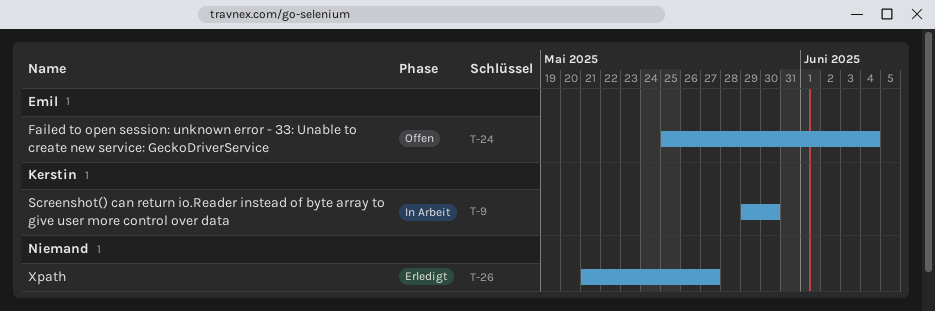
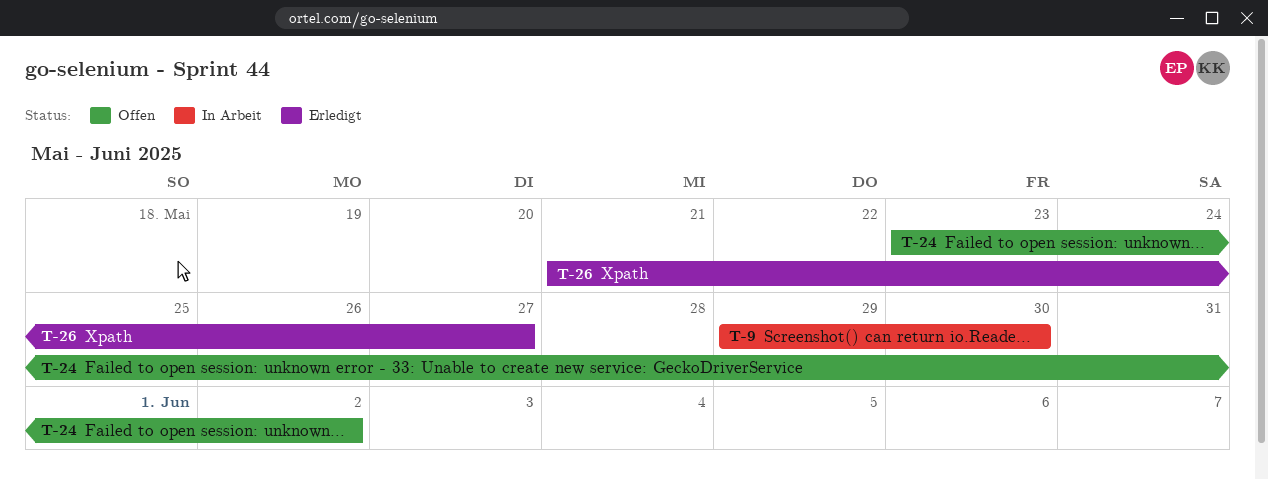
T-24, start: May 25 -> May 23
T-24, due: Jun 4 -> Jun 2

